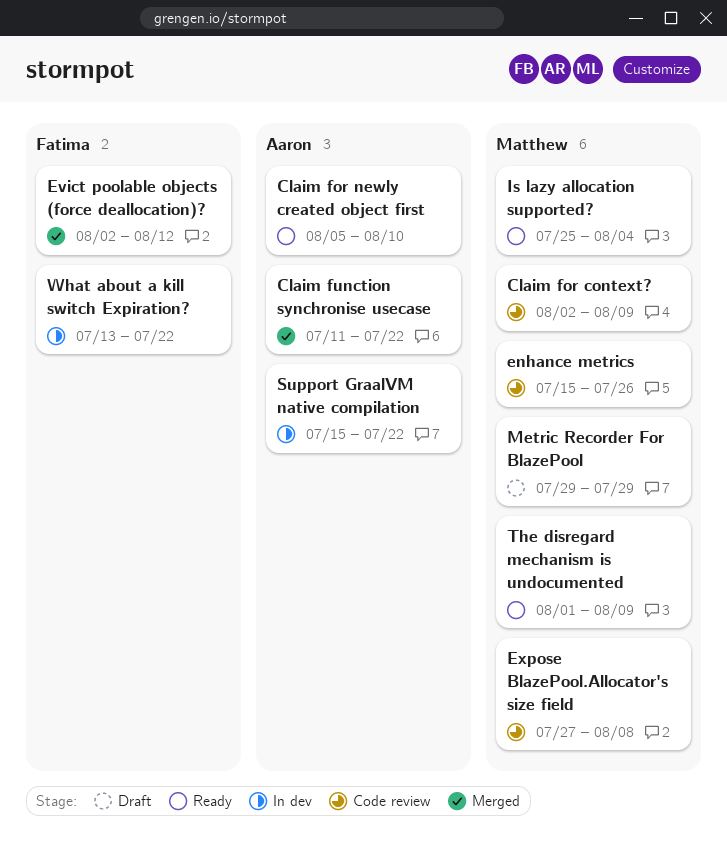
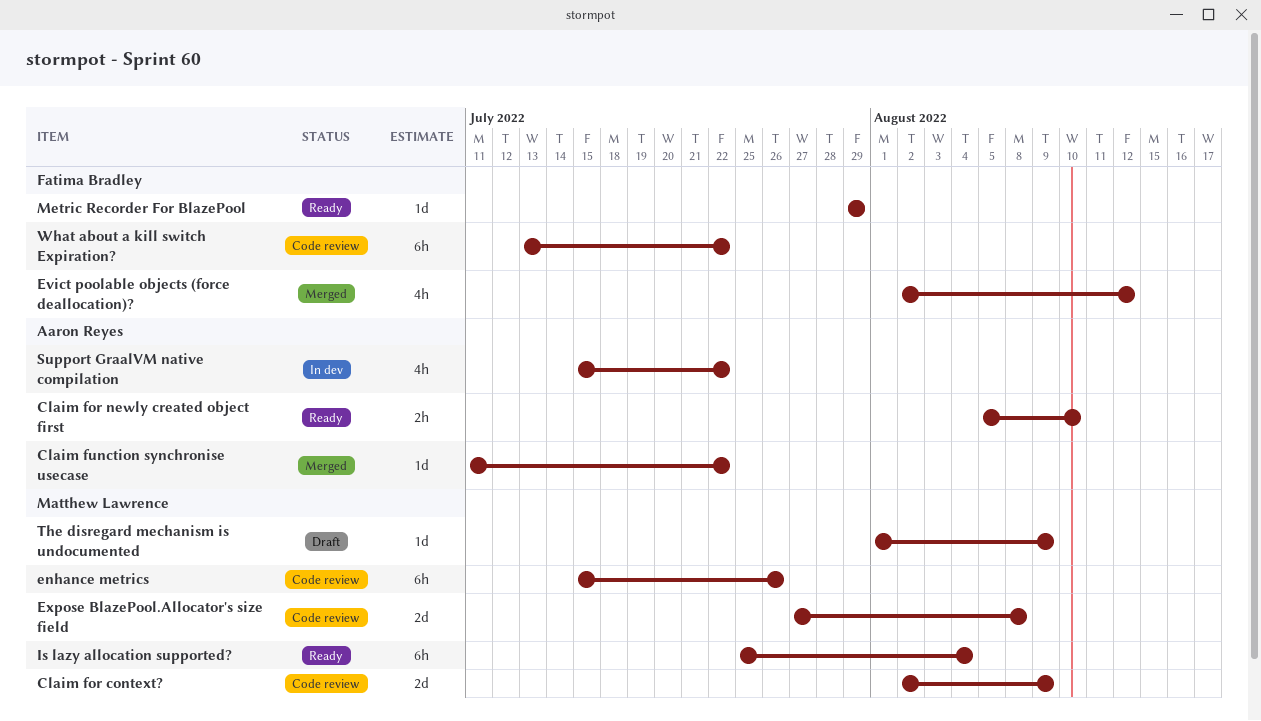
Metric Recorder For BlazePool, status: Draft -> Ready
Metric Recorder For BlazePool, owner: Matthew Lawrence -> Fatima Bradley
The disregard mechanism is undocumented, status: Ready -> Draft
What about a kill switch Expiration?, status: In dev -> Code review

